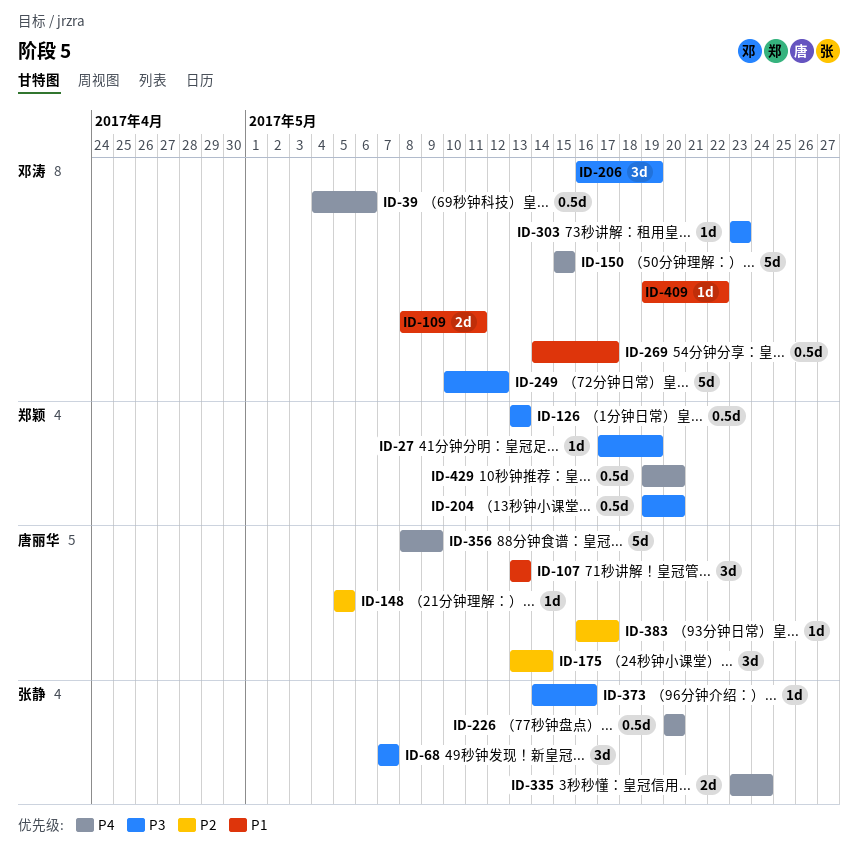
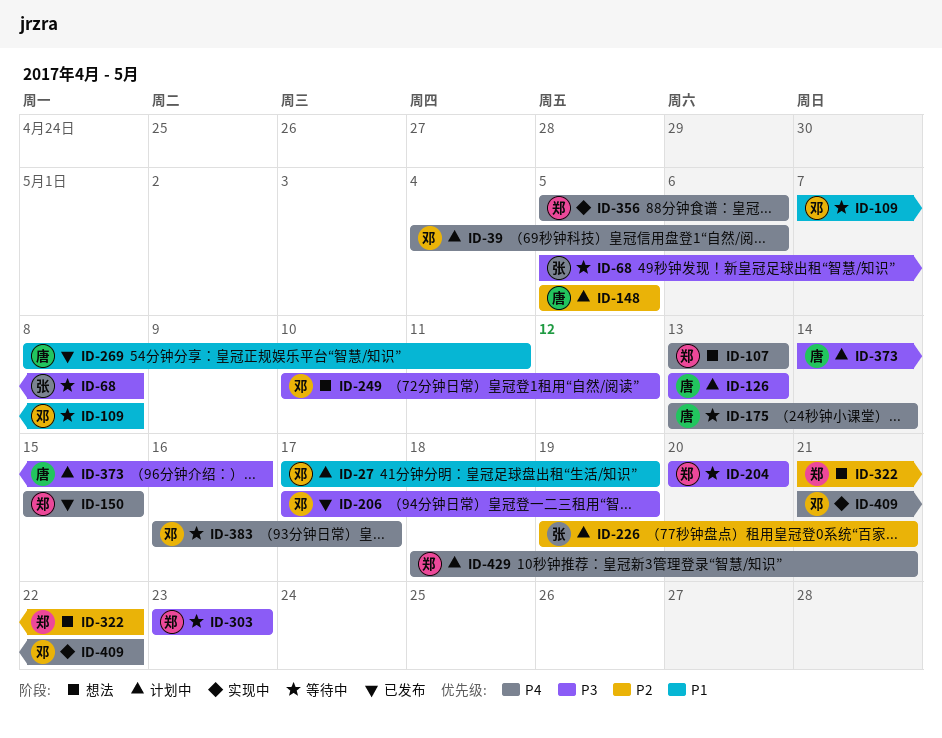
ID-27, owner: 郑颖 -> 邓涛
ID-27, priority: P3 -> P1
ID-68, start: May 7 -> May 5
ID-68, due: May 7 -> May 8
ID-107, owner: 唐丽华 -> 郑颖
ID-107, priority: P1 -> P4
ID-109, start: May 8 -> May 7
ID-109, due: May 11 -> May 8
ID-126, owner: 郑颖 -> 唐丽华
ID-150, owner: 邓涛 -> 郑颖
ID-175, priority: P2 -> P4
ID-204, start: May 19 -> May 20
ID-206, start: May 16 -> May 17
ID-226, priority: P4 -> P2
ID-226, start: May 20 -> May 19
ID-226, due: May 20 -> May 21
ID-269, owner: 邓涛 -> 唐丽华
ID-269, start: May 14 -> May 8
ID-269, due: May 17 -> May 11
ID-303, owner: 邓涛 -> 郑颖
ID-322: none -> present
ID-335: present -> none
ID-356, owner: 唐丽华 -> 郑颖
ID-356, start: May 8 -> May 5
ID-356, due: May 9 -> May 6
ID-373, owner: 张静 -> 唐丽华
ID-383, owner: 唐丽华 -> 邓涛
ID-383, priority: P2 -> P4
ID-409, priority: P1 -> P4
ID-409, start: May 19 -> May 21
ID-429, start: May 19 -> May 18
ID-429, due: May 20 -> May 21

